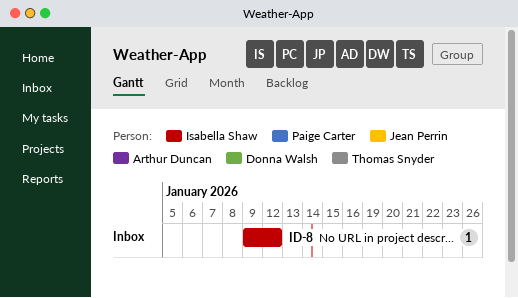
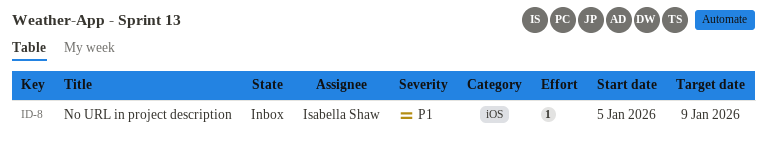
ID-8, start: Jan 9 -> Jan 5
ID-8, due: Jan 12 -> Jan 9

